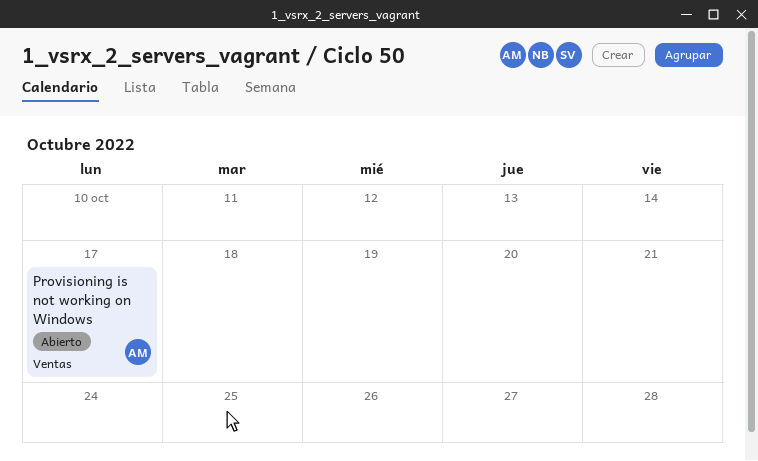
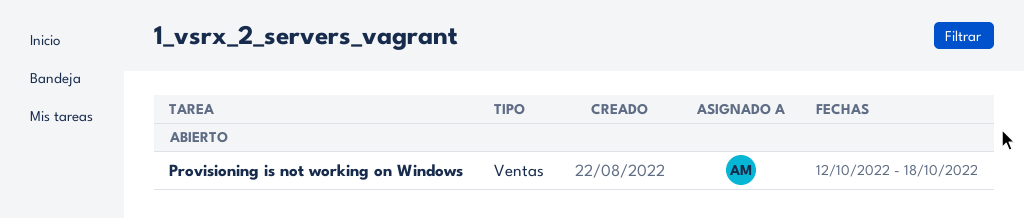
Provisioning is not working on Windows, due: Oct 17 -> Oct 18

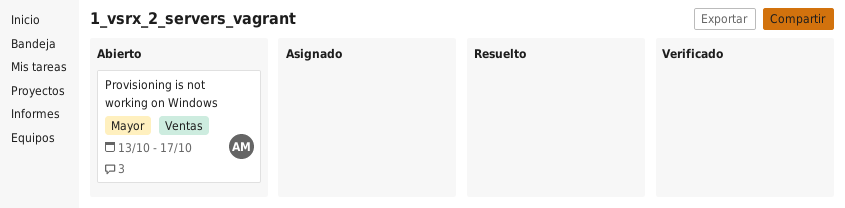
Provisioning is not working on Windows, start: Oct 12 -> Oct 13
Provisioning is not working on Windows, due: Oct 18 -> Oct 17

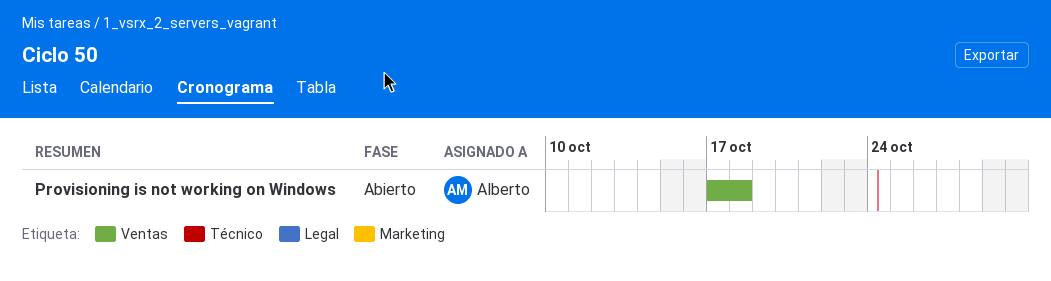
Provisioning is not working on Windows, start: Oct 13 -> Oct 17
Provisioning is not working on Windows, due: Oct 17 -> Oct 18

